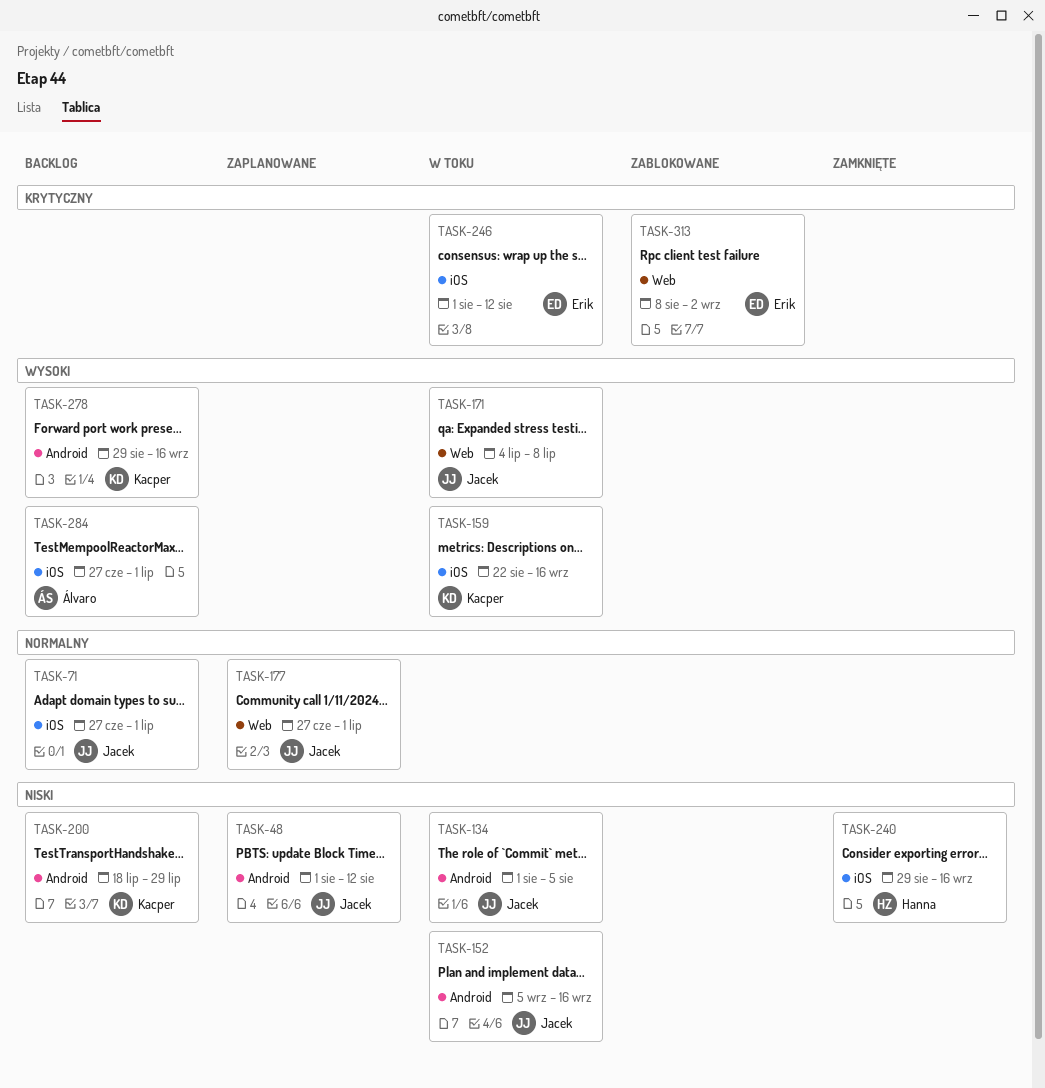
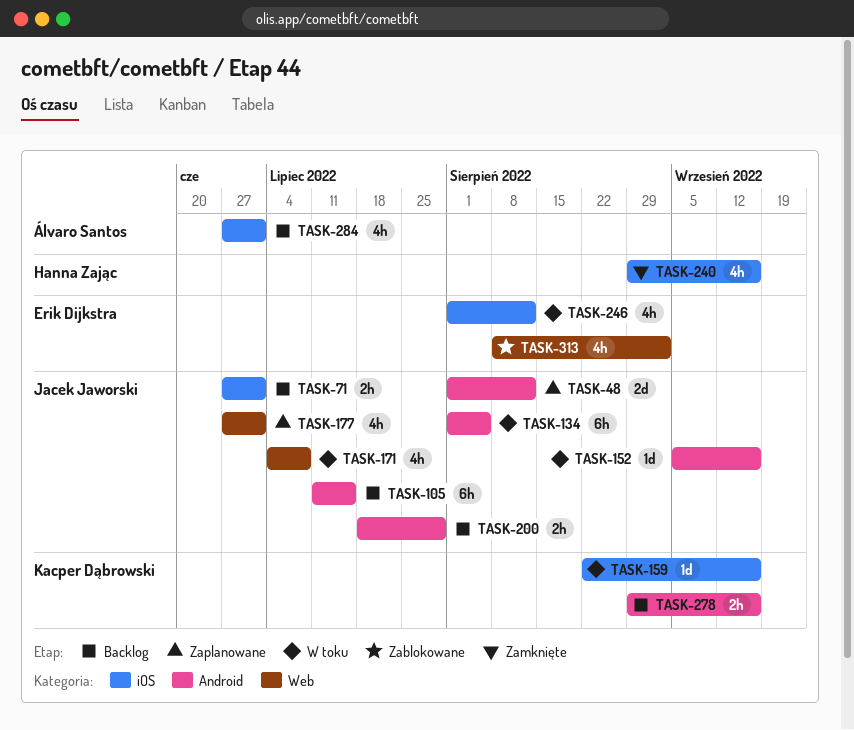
TASK-105: none -> present
TASK-200, owner: Kacper Dąbrowski -> Jacek Jaworski

